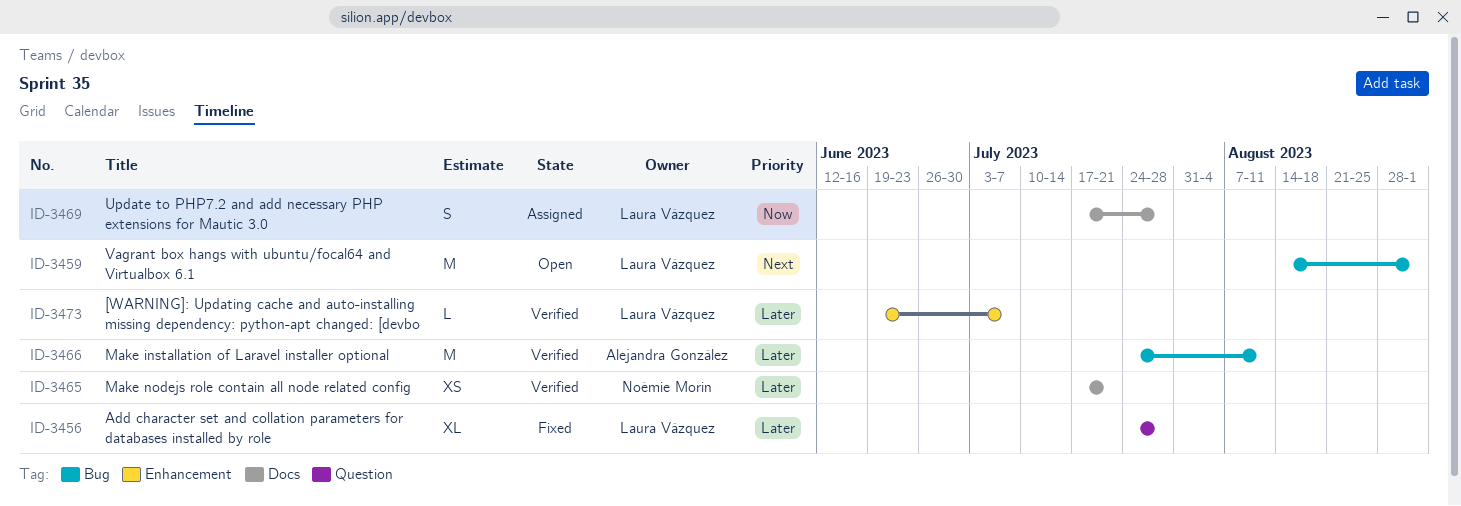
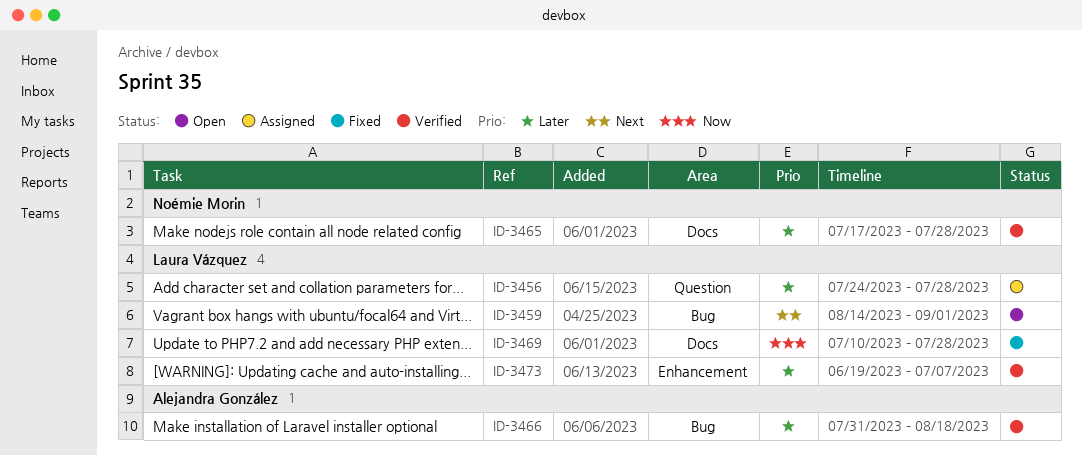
ID-3456, status: Fixed -> Assigned
ID-3465, due: Jul 21 -> Jul 28
ID-3466, start: Jul 24 -> Jul 31
ID-3466, due: Aug 11 -> Aug 18
ID-3469, status: Assigned -> Fixed
ID-3469, start: Jul 17 -> Jul 10

